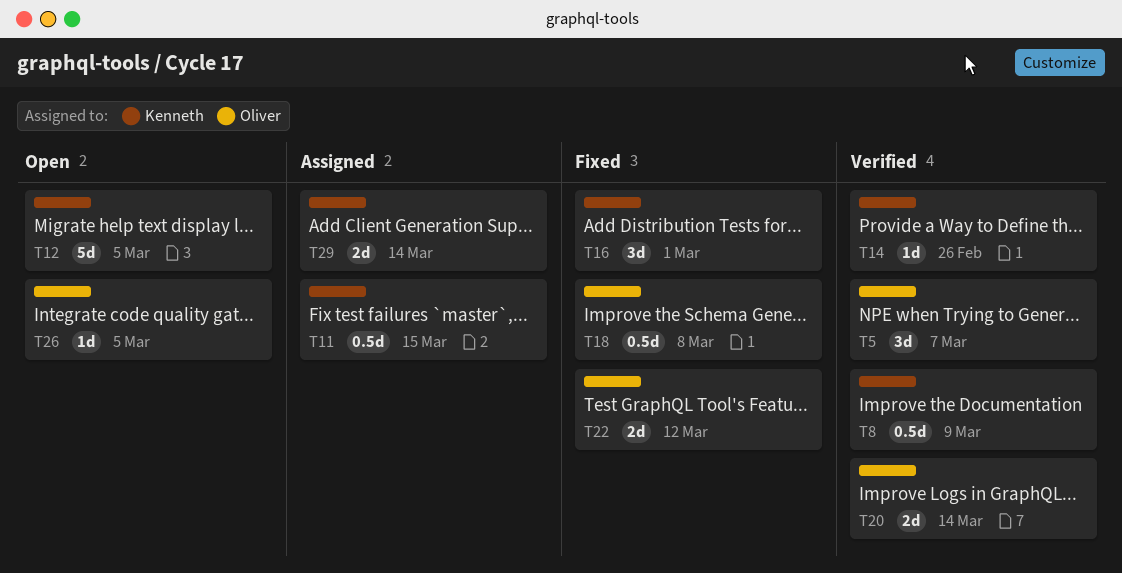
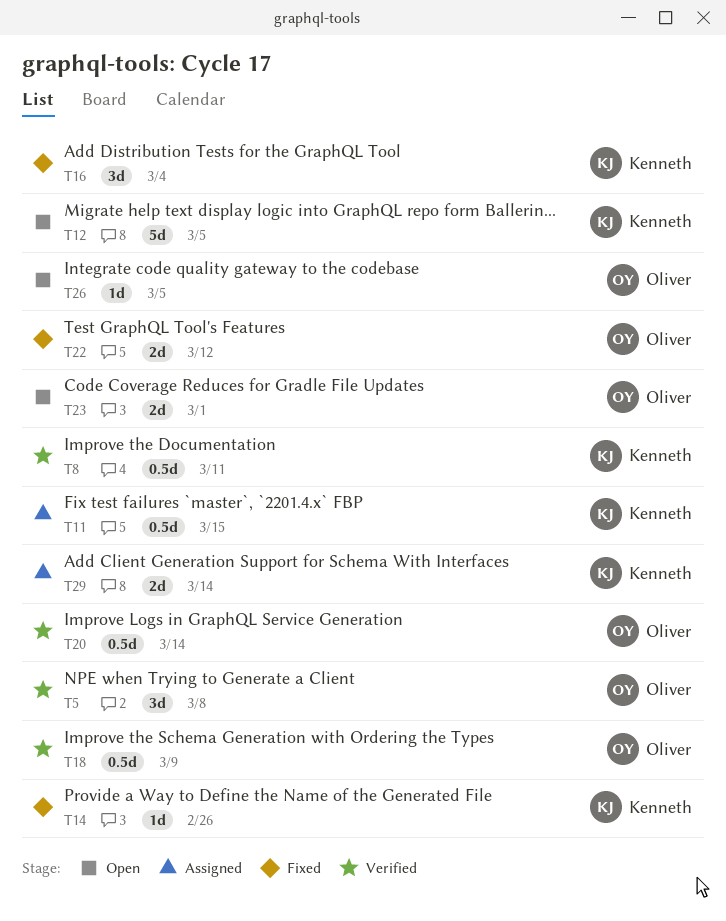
T5, due: Mar 7 -> Mar 8
T8, due: Mar 9 -> Mar 11
T14, status: Verified -> Fixed
T16, due: Mar 1 -> Mar 4
T18, status: Fixed -> Verified
T18, due: Mar 8 -> Mar 9
T20, estimate: 2d -> 0.5d
T23: none -> present

